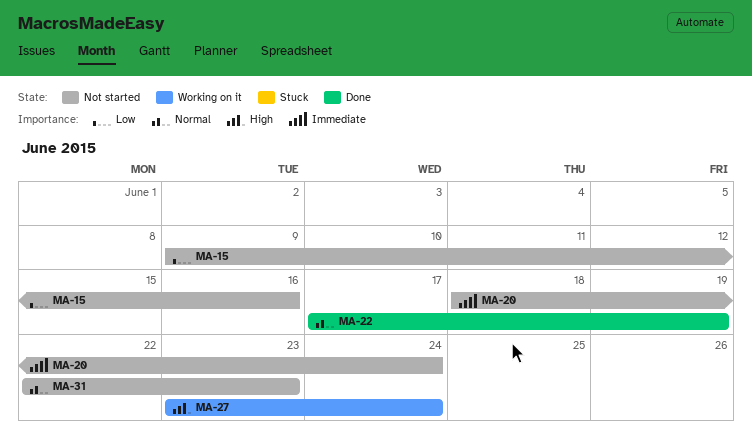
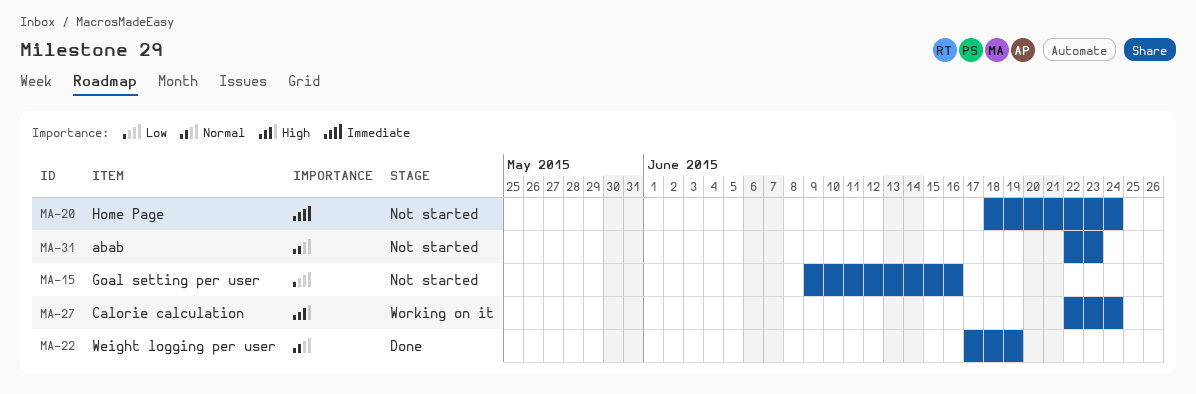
MA-27, start: Jun 23 -> Jun 22

